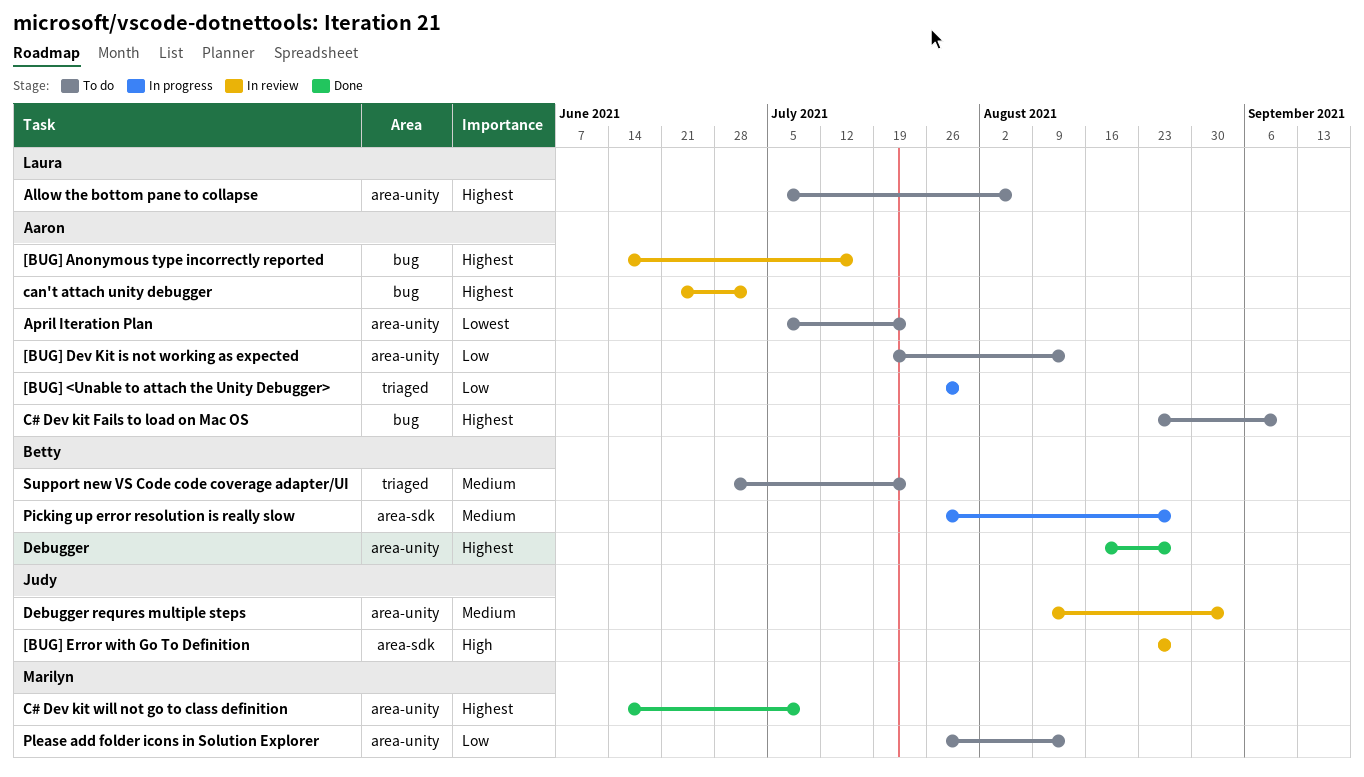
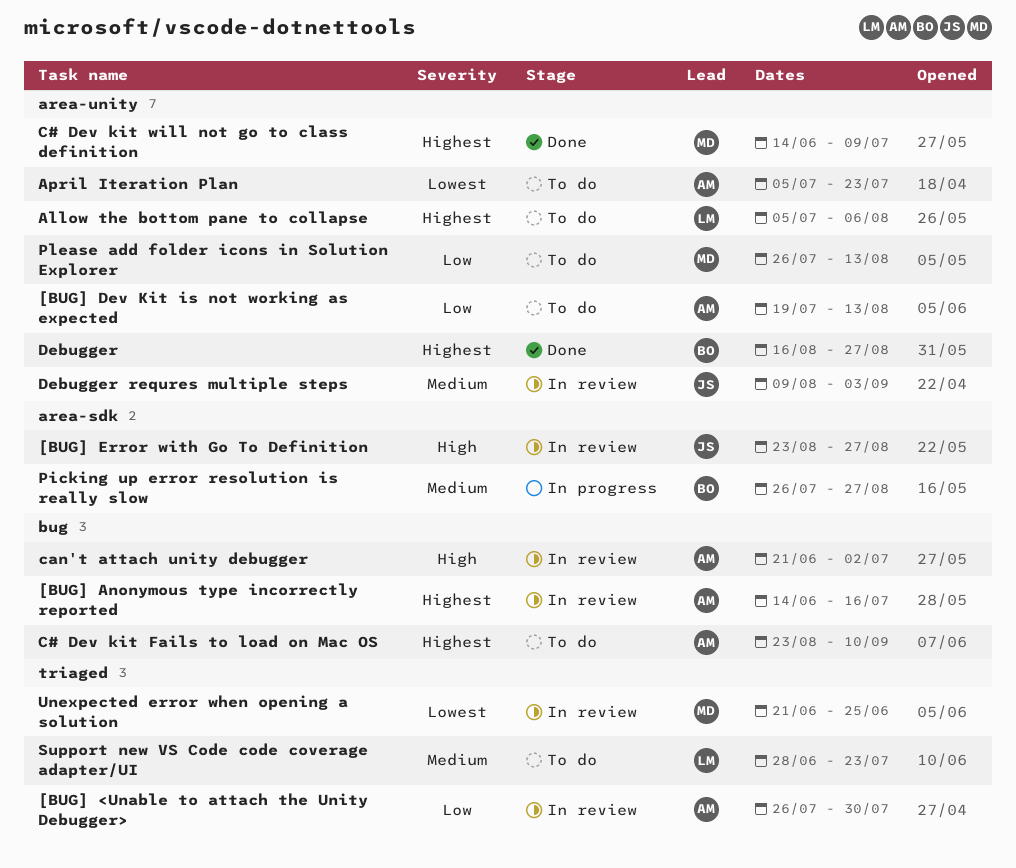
[BUG] <Unable to attach the Unity Debugger>, status: In progress -> In review
can't attach unity debugger, priority: Highest -> High
Support new VS Code code coverage adapter/UI, owner: Betty -> Laura
Unexpected error when opening a solution: none -> present

